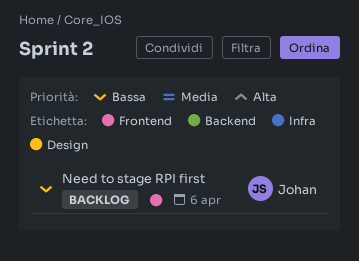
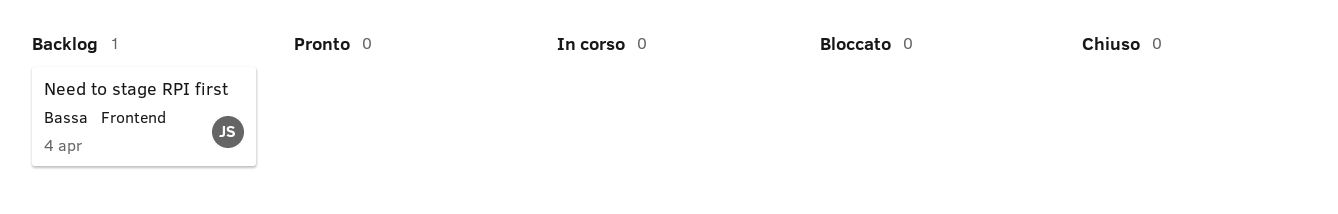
Need to stage RPI first, due: Apr 6 -> Apr 4

